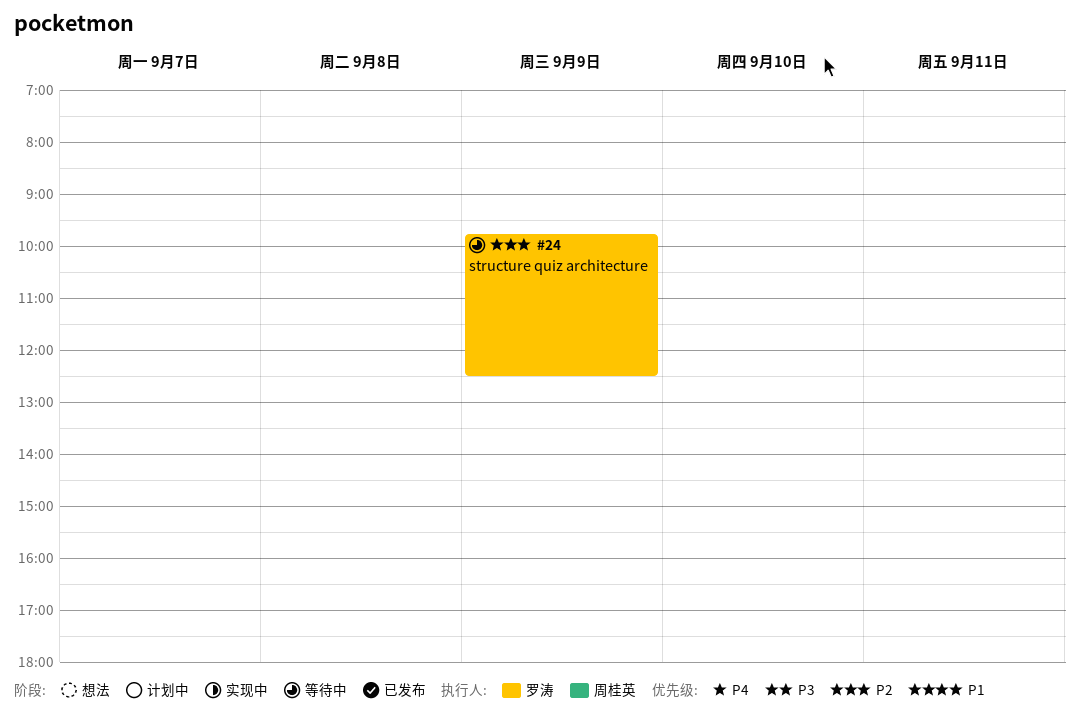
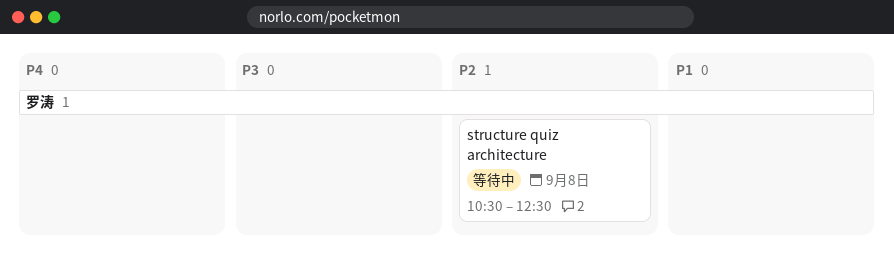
structure quiz architecture, day: Sep 9 -> Sep 8
structure quiz architecture, begins: 09:45 -> 10:30

